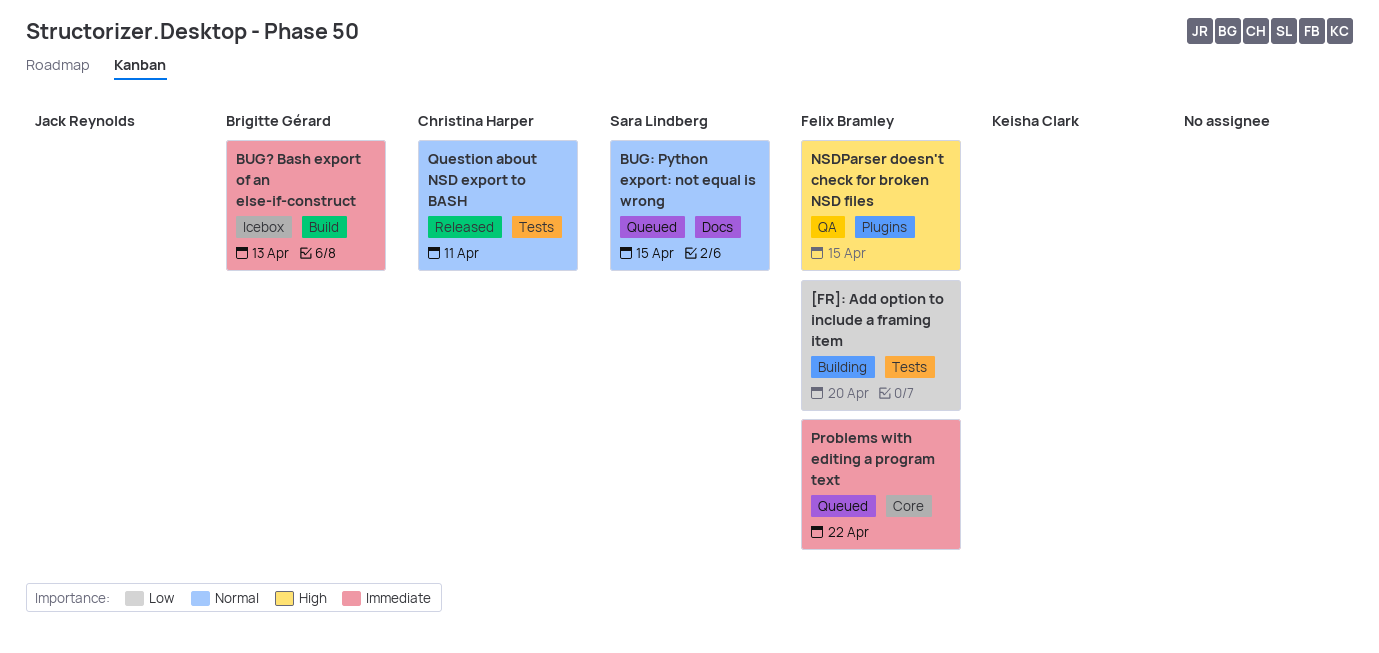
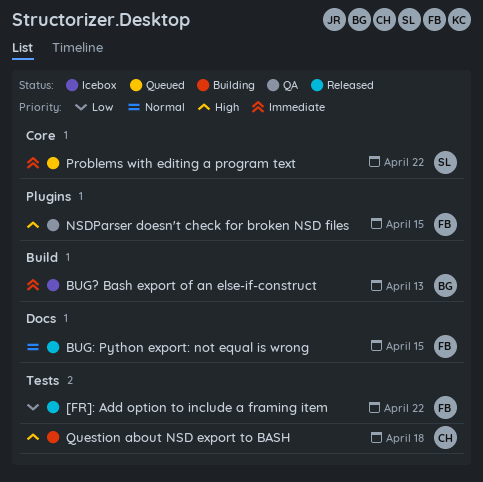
[FR]: Add option to include a framing item, status: Building -> Released
[FR]: Add option to include a framing item, due: Apr 20 -> Apr 22
BUG: Python export: not equal is wrong, status: Queued -> Released
BUG: Python export: not equal is wrong, owner: Sara Lindberg -> Felix Bramley
Problems with editing a program text, owner: Felix Bramley -> Sara Lindberg
Question about NSD export to BASH, status: Released -> Building
Question about NSD export to BASH, priority: Normal -> High
Question about NSD export to BASH, due: Apr 11 -> Apr 18

